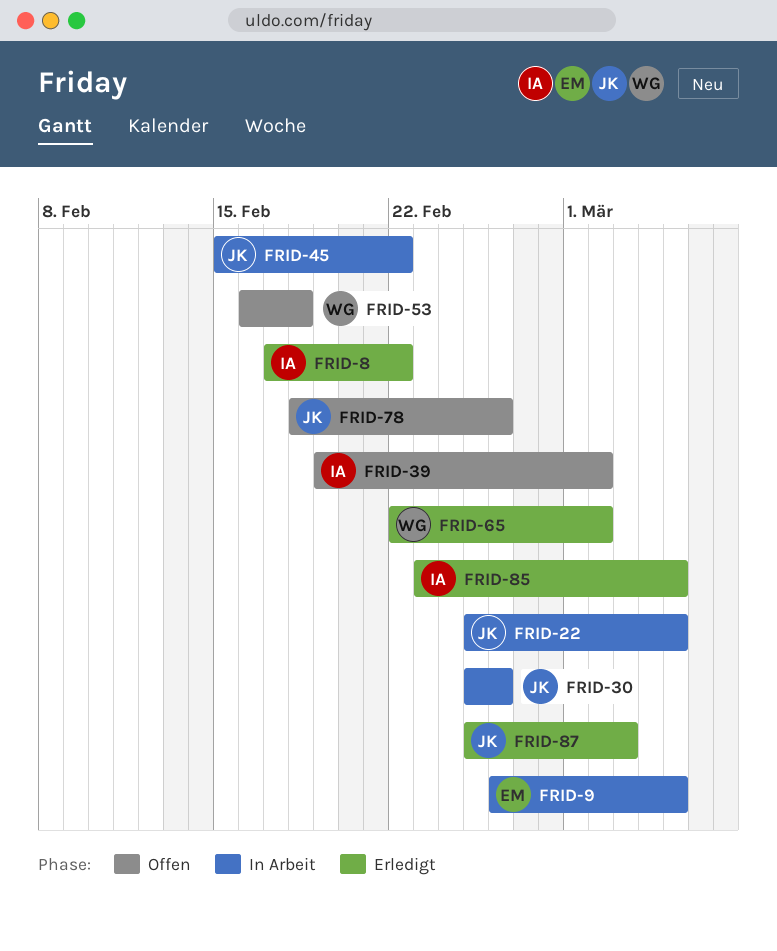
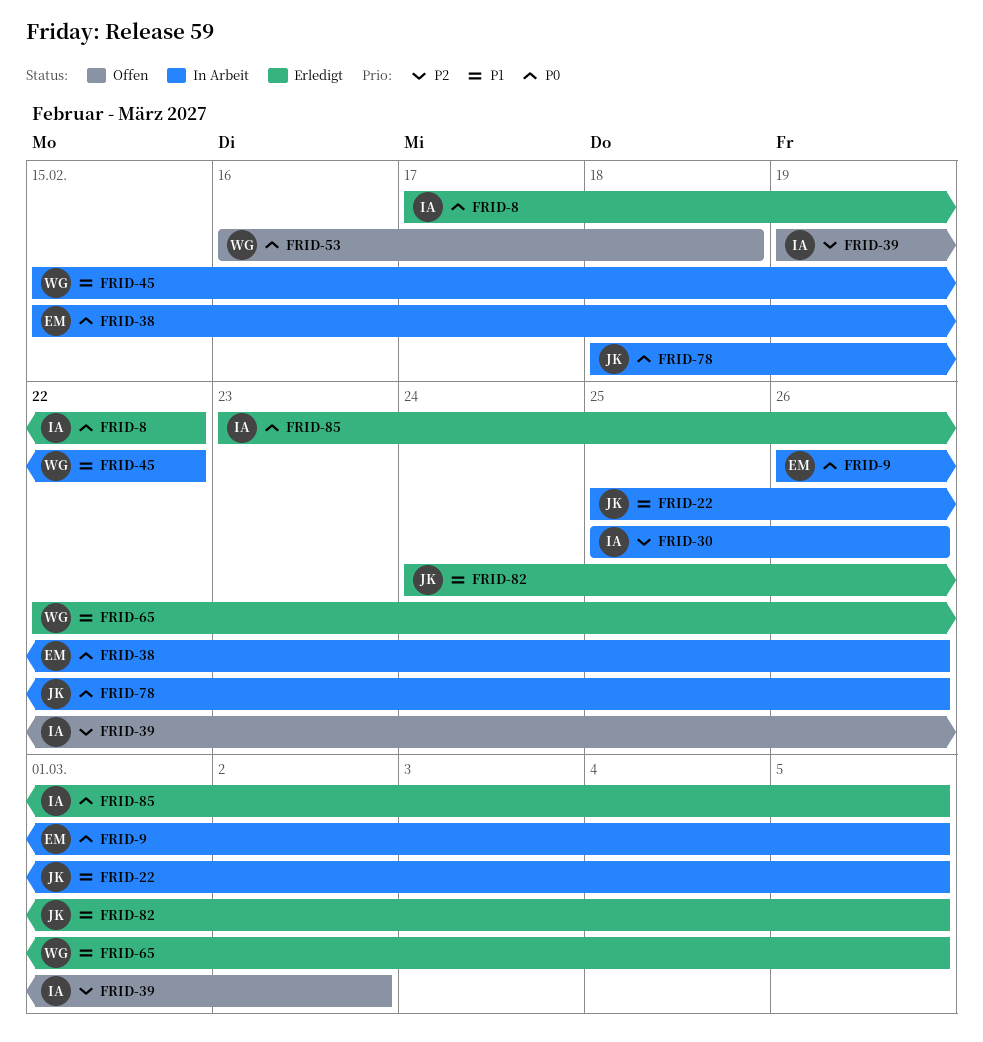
FRID-30, owner: JK -> IA
FRID-38: none -> present
FRID-45, owner: JK -> WG
FRID-65, due: Mar 2 -> Mar 5
FRID-78, status: Offen -> In Arbeit
FRID-82: none -> present
FRID-87: present -> none

